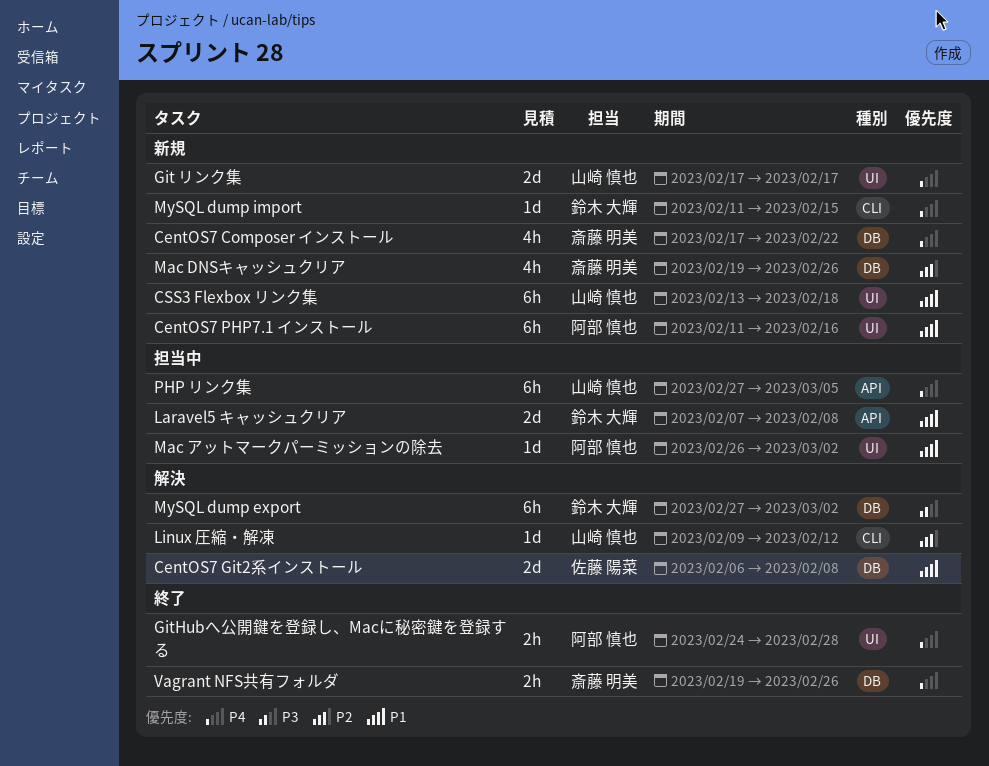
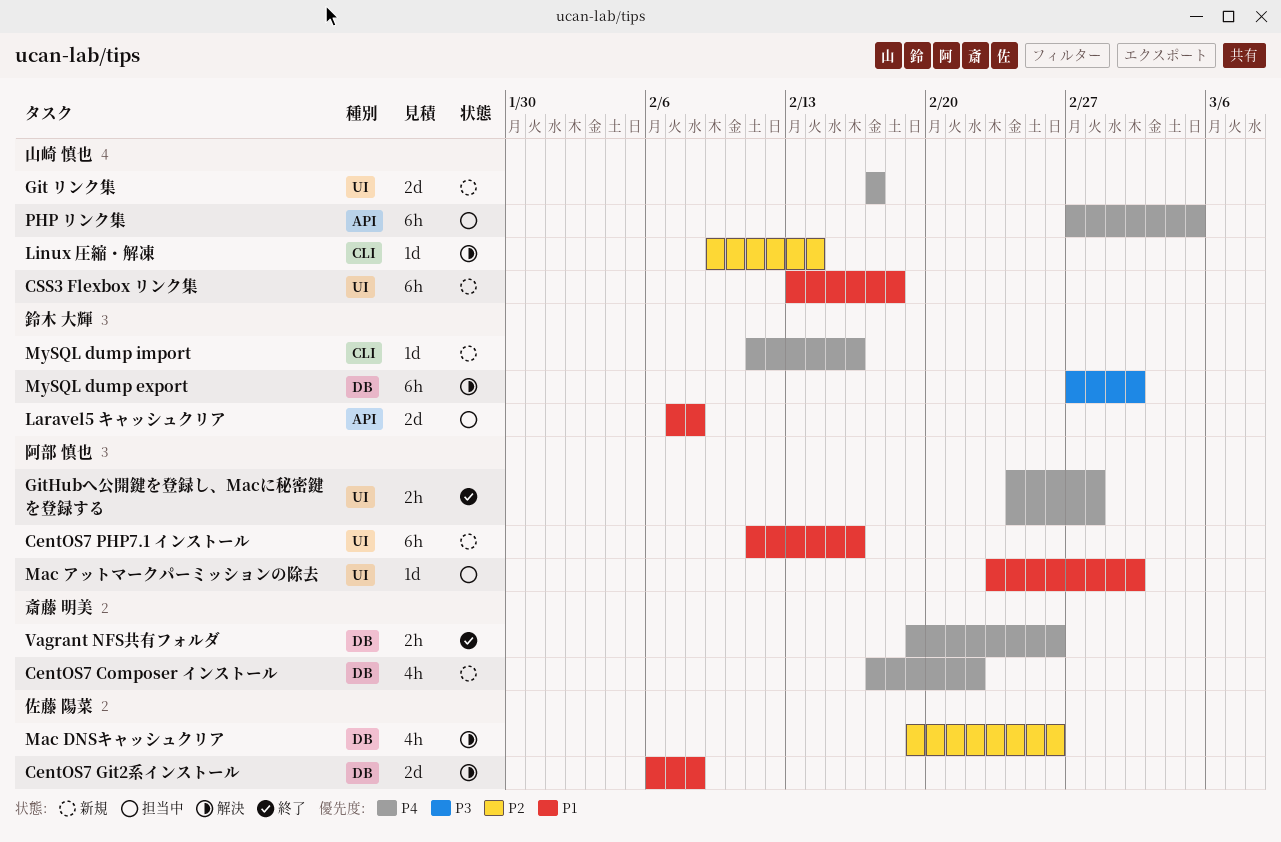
Linux 圧縮・解凍, due: Feb 12 -> Feb 14
Mac DNSキャッシュクリア, status: 新規 -> 解決
Mac DNSキャッシュクリア, owner: 斎藤 明美 -> 佐藤 陽菜
Mac アットマークパーミッションの除去, start: Feb 26 -> Feb 23
MySQL dump import, due: Feb 15 -> Feb 16

